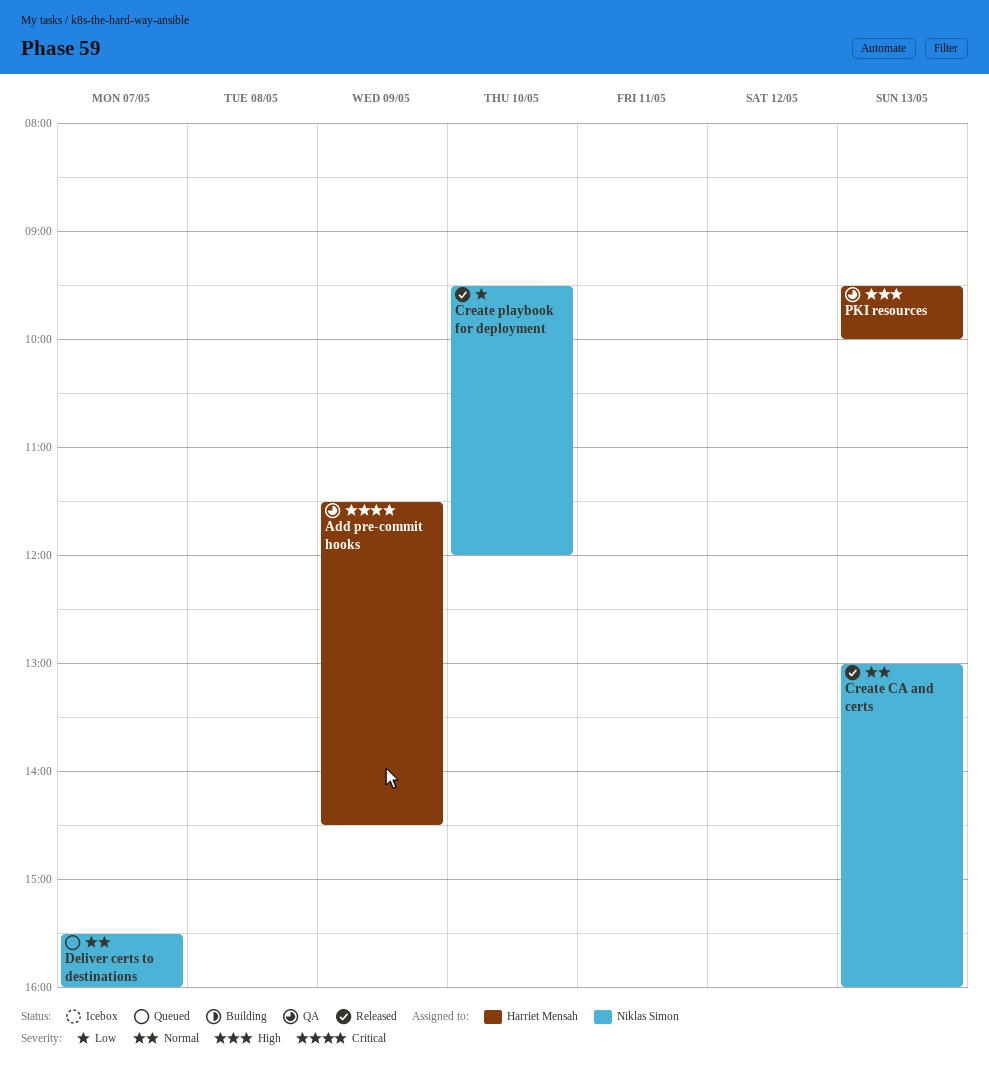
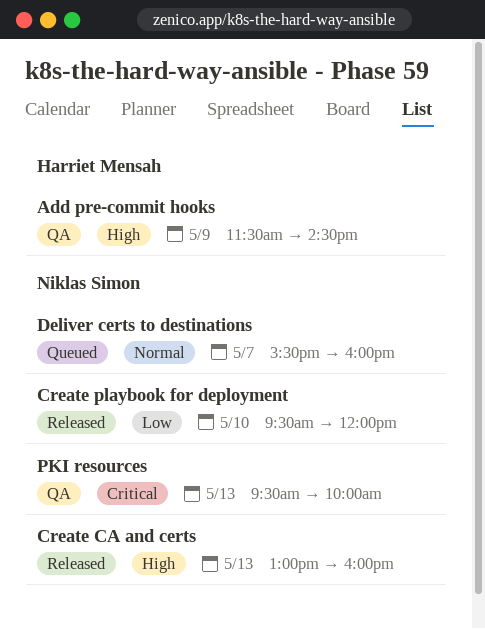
Add pre-commit hooks, priority: Critical -> High
Create CA and certs, priority: Normal -> High
PKI resources, owner: Harriet Mensah -> Niklas Simon
PKI resources, priority: High -> Critical

